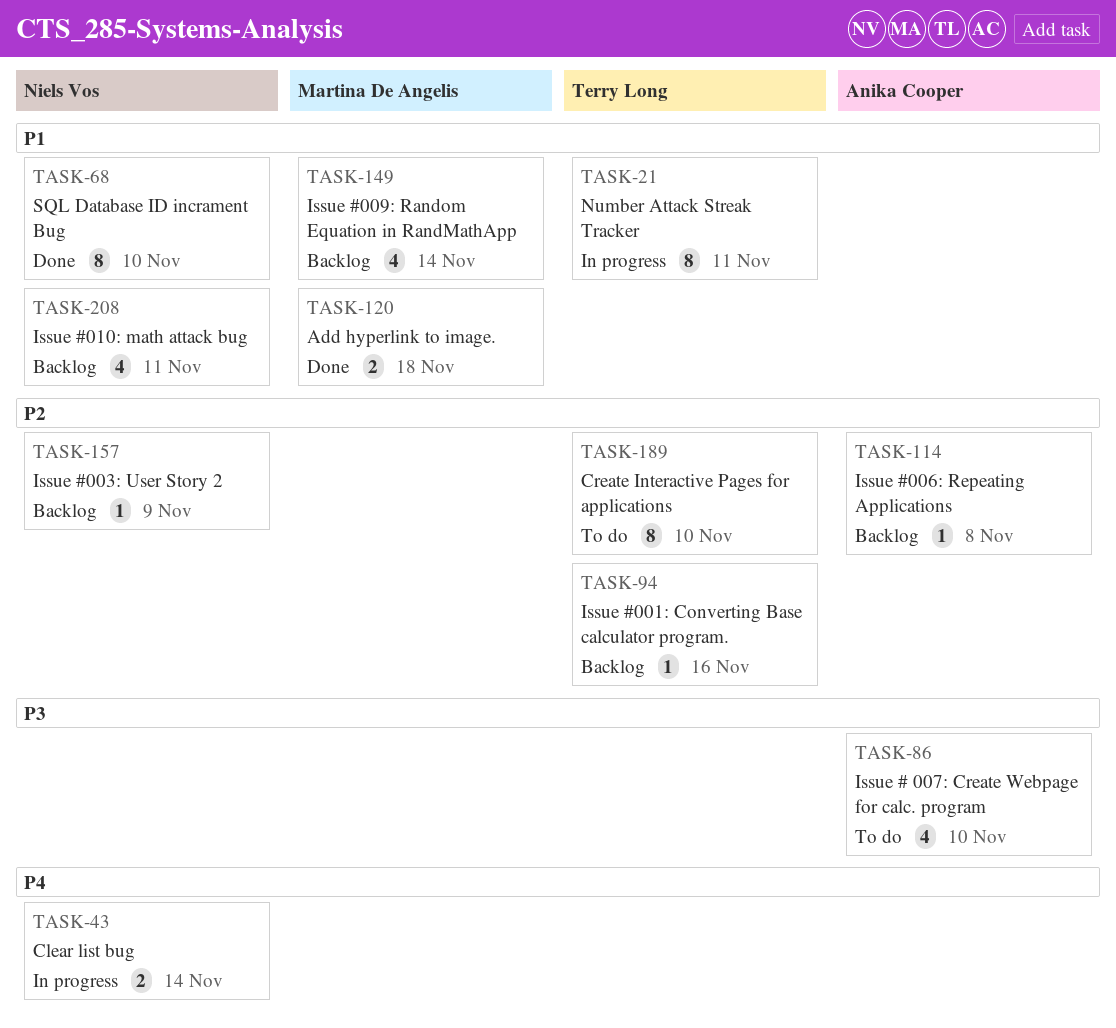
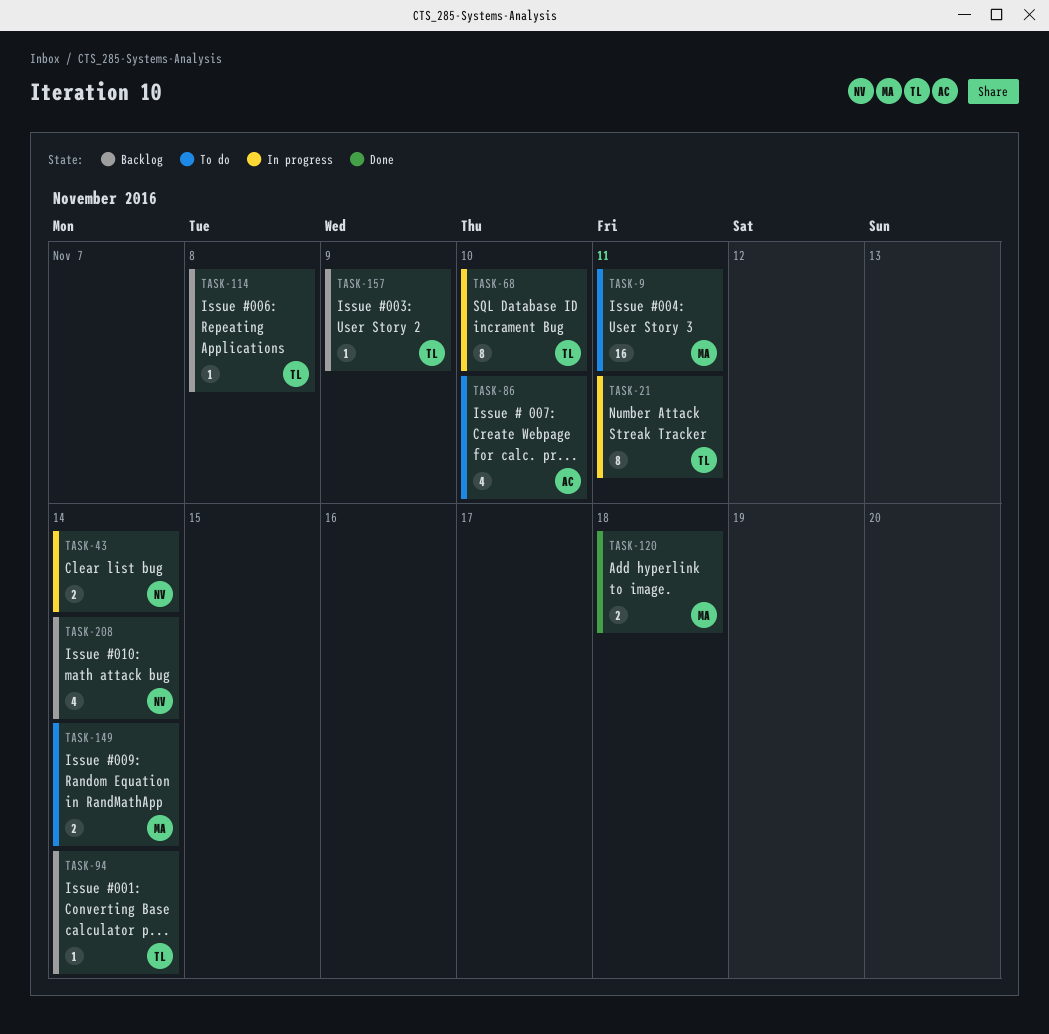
TASK-9: none -> present
TASK-68, status: Done -> In progress
TASK-68, owner: Niels Vos -> Terry Long
TASK-94, due: Nov 16 -> Nov 14
TASK-114, owner: Anika Cooper -> Terry Long
TASK-149, status: Backlog -> To do
TASK-149, estimate: 4 -> 2
TASK-157, owner: Niels Vos -> Terry Long
TASK-189: present -> none
TASK-208, due: Nov 11 -> Nov 14

